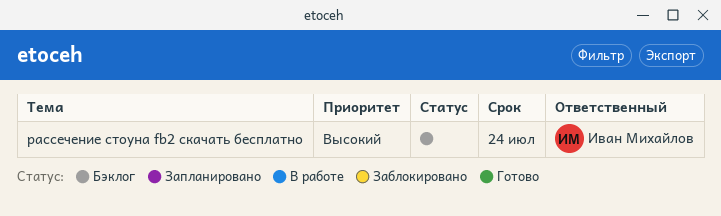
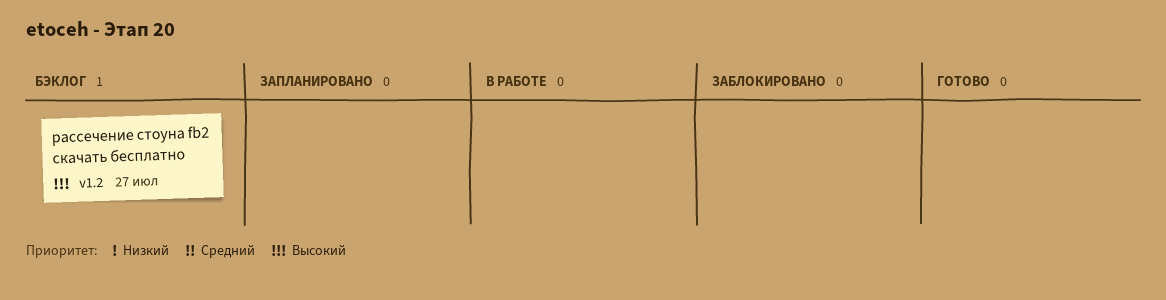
рассечение стоуна fb2 скачать бесплатно, due: Jul 24 -> Jul 27

